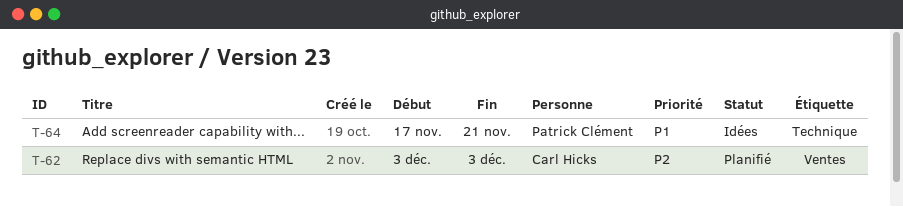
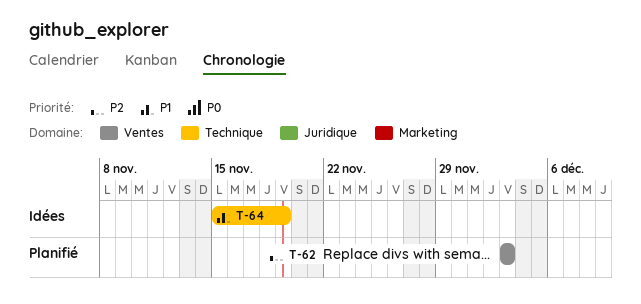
T-64, start: Nov 17 -> Nov 15
T-64, due: Nov 21 -> Nov 19

